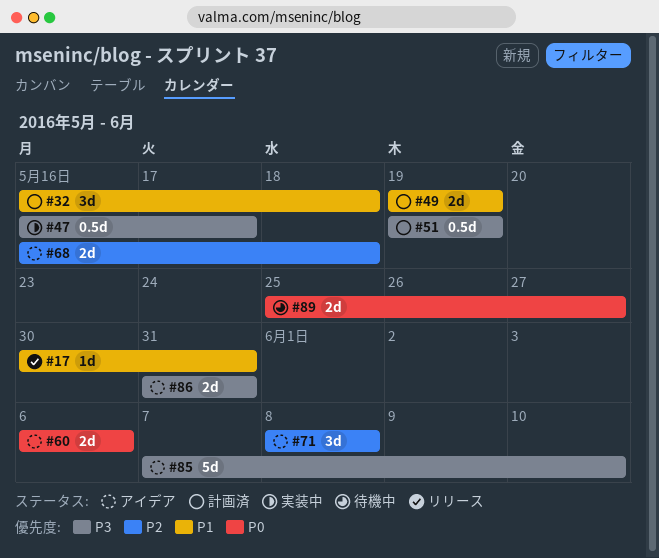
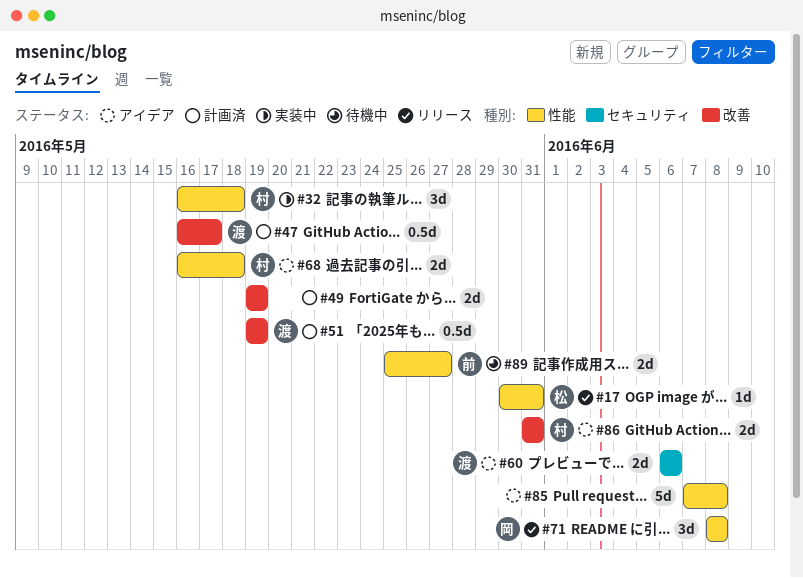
#32, status: 計画済 -> 実装中
#47, status: 実装中 -> 計画済
#71, status: アイデア -> リリース
#85, due: Jun 10 -> Jun 8

